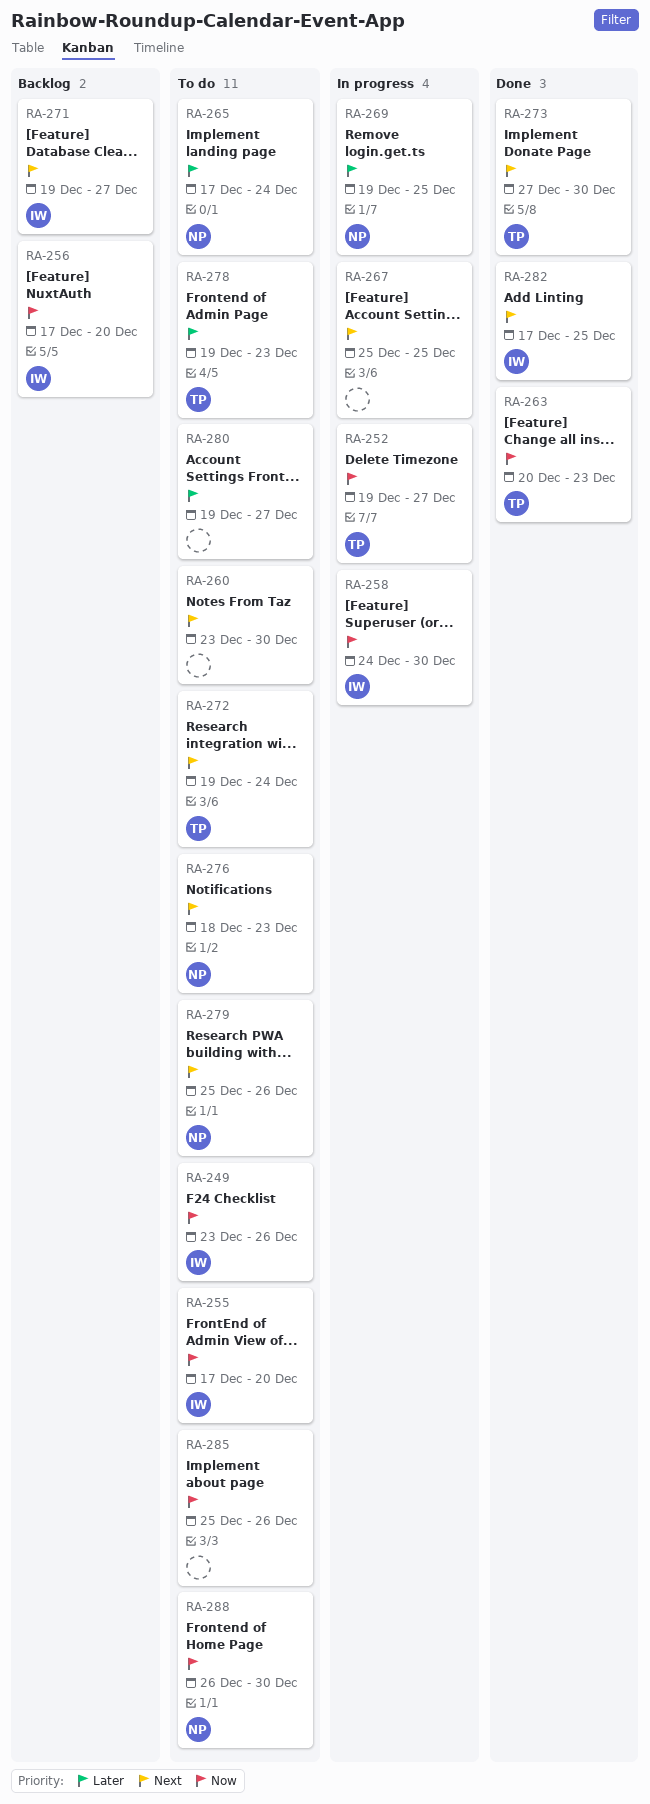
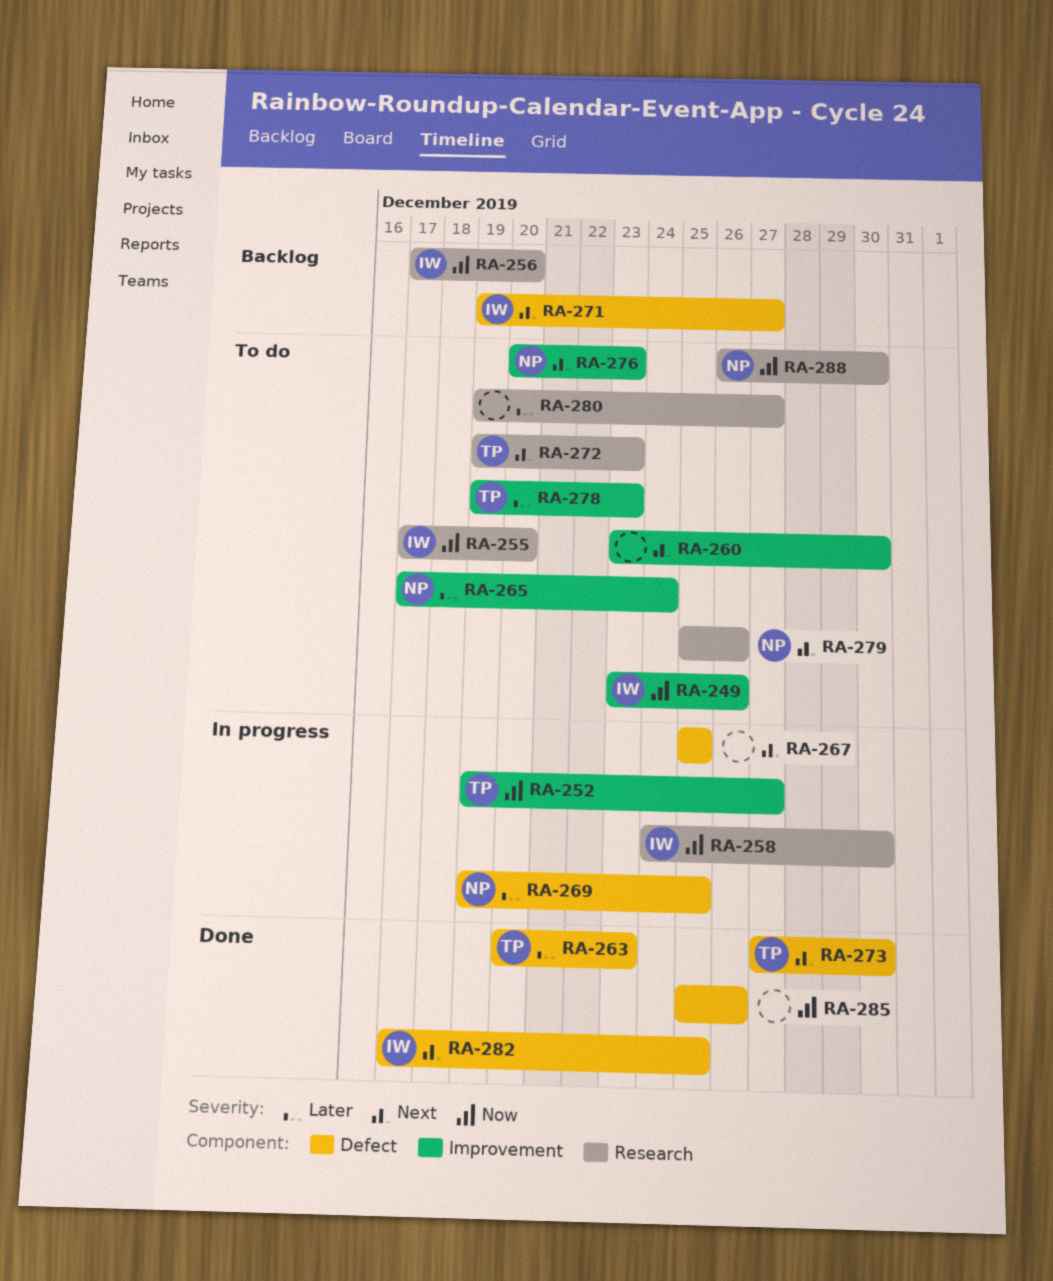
RA-263, priority: Now -> Later
RA-272, due: Dec 24 -> Dec 23
RA-276, start: Dec 18 -> Dec 20
RA-285, status: To do -> Done

